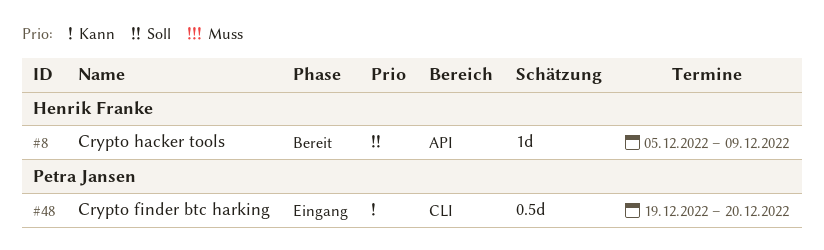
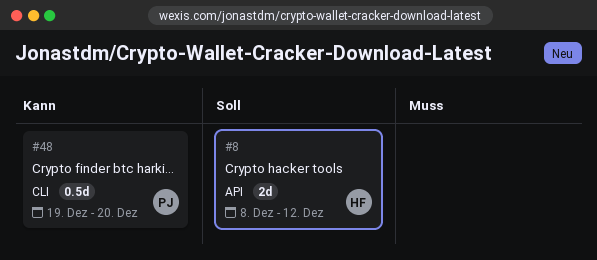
#8, estimate: 1d -> 2d
#8, start: Dec 5 -> Dec 8
#8, due: Dec 9 -> Dec 12

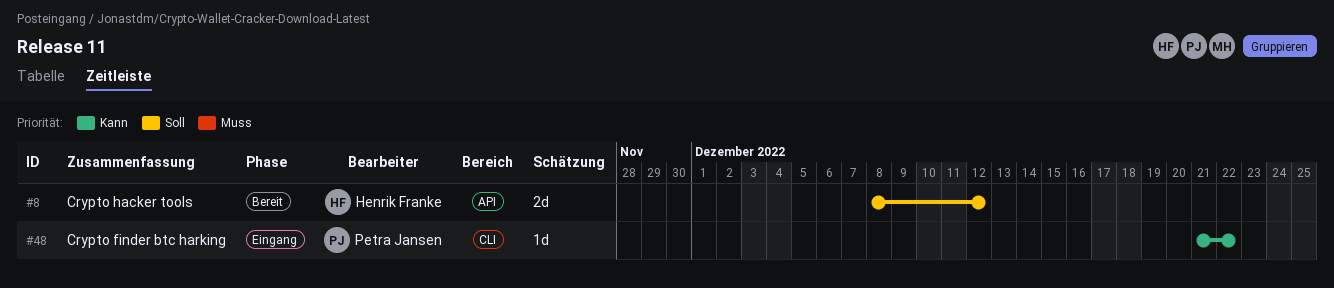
#48, estimate: 0.5d -> 1d
#48, start: Dec 19 -> Dec 21
#48, due: Dec 20 -> Dec 22

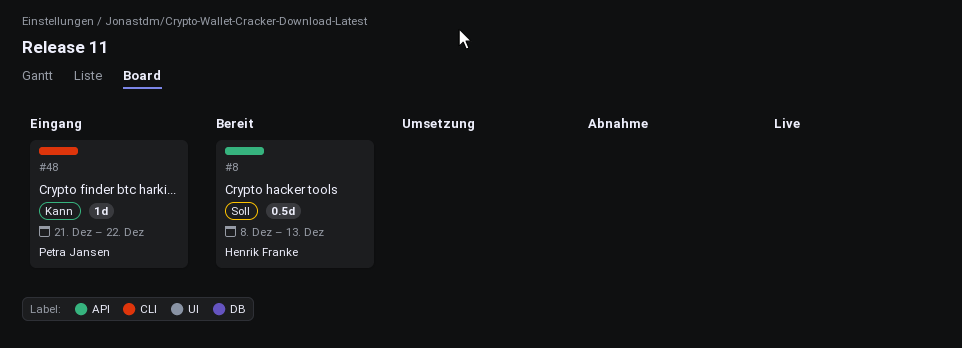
#8, estimate: 2d -> 0.5d
#8, due: Dec 12 -> Dec 13

